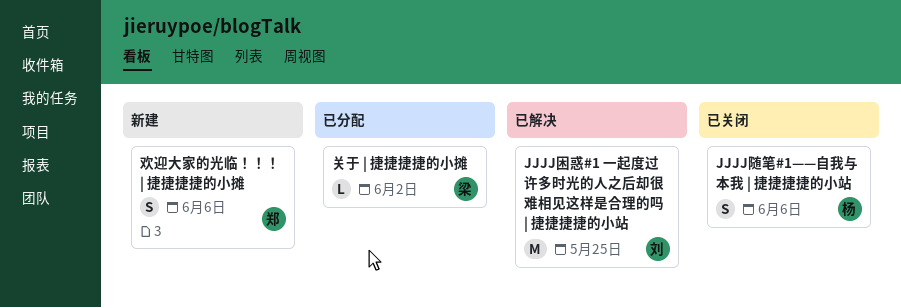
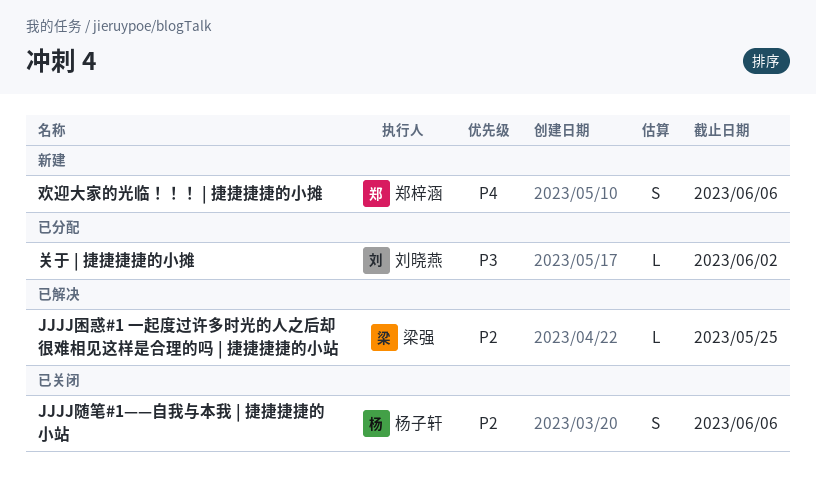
JJJJ困惑#1 一起度过许多时光的人之后却很难相见这样是合理的吗 | 捷捷捷捷的小站, owner: 刘晓燕 -> 梁强
JJJJ困惑#1 一起度过许多时光的人之后却很难相见这样是合理的吗 | 捷捷捷捷的小站, estimate: M -> L
关于 | 捷捷捷捷的小摊, owner: 梁强 -> 刘晓燕

